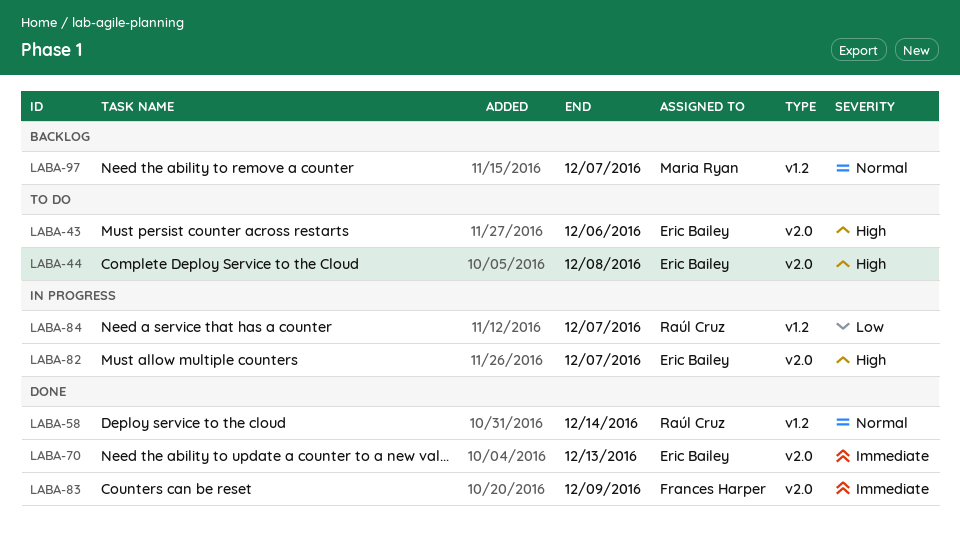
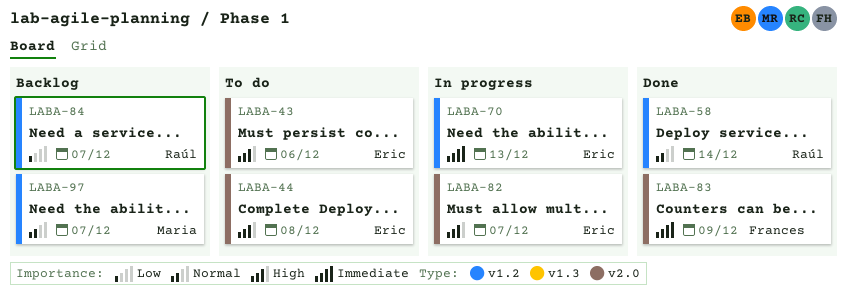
LABA-70, status: Done -> In progress
LABA-70, label: v2.0 -> v1.2
LABA-84, status: In progress -> Backlog

